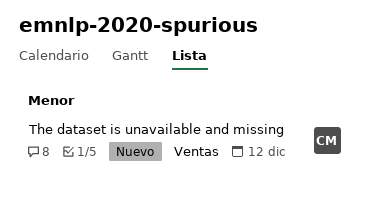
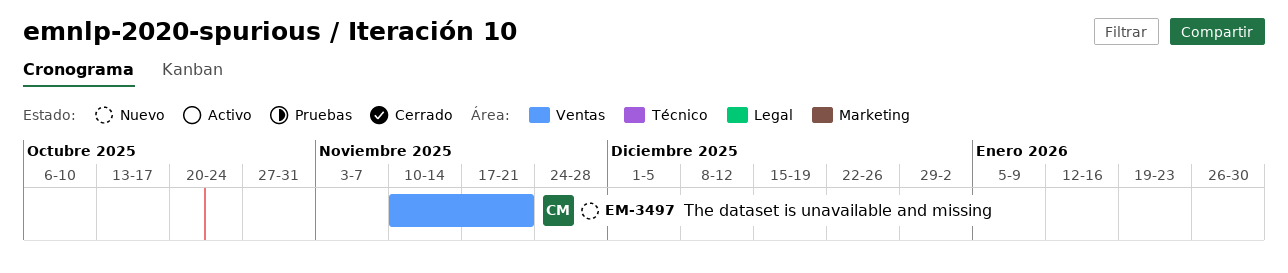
The dataset is unavailable and missing, due: Dec 12 -> Nov 21

